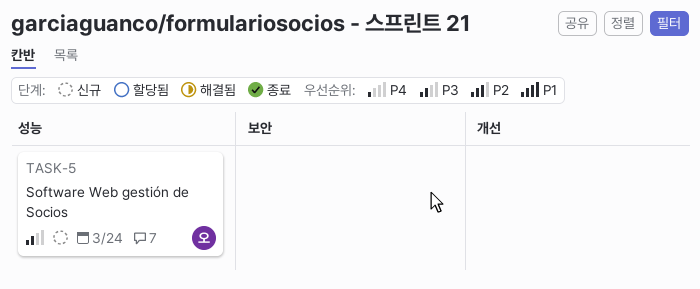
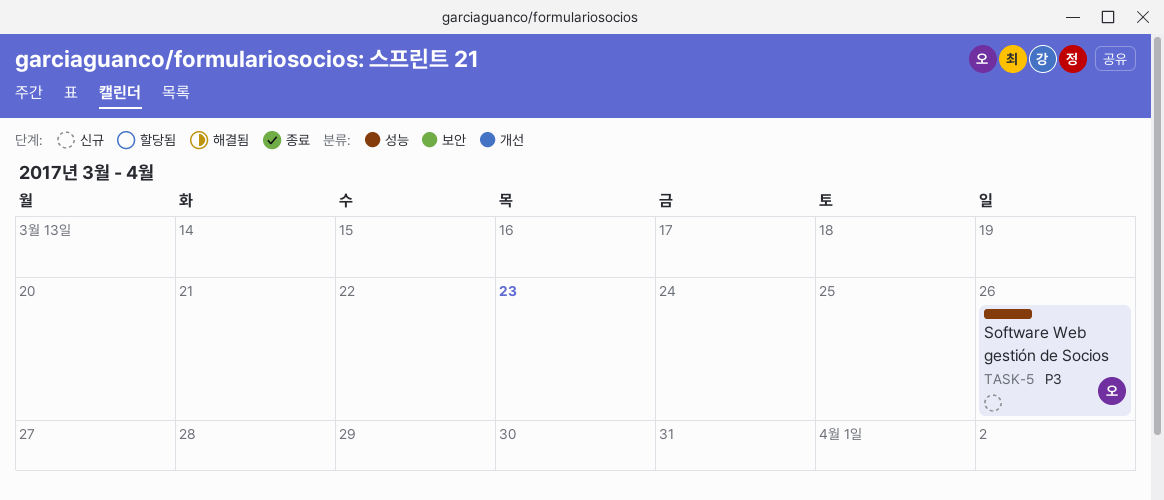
TASK-5, due: Mar 24 -> Mar 26

